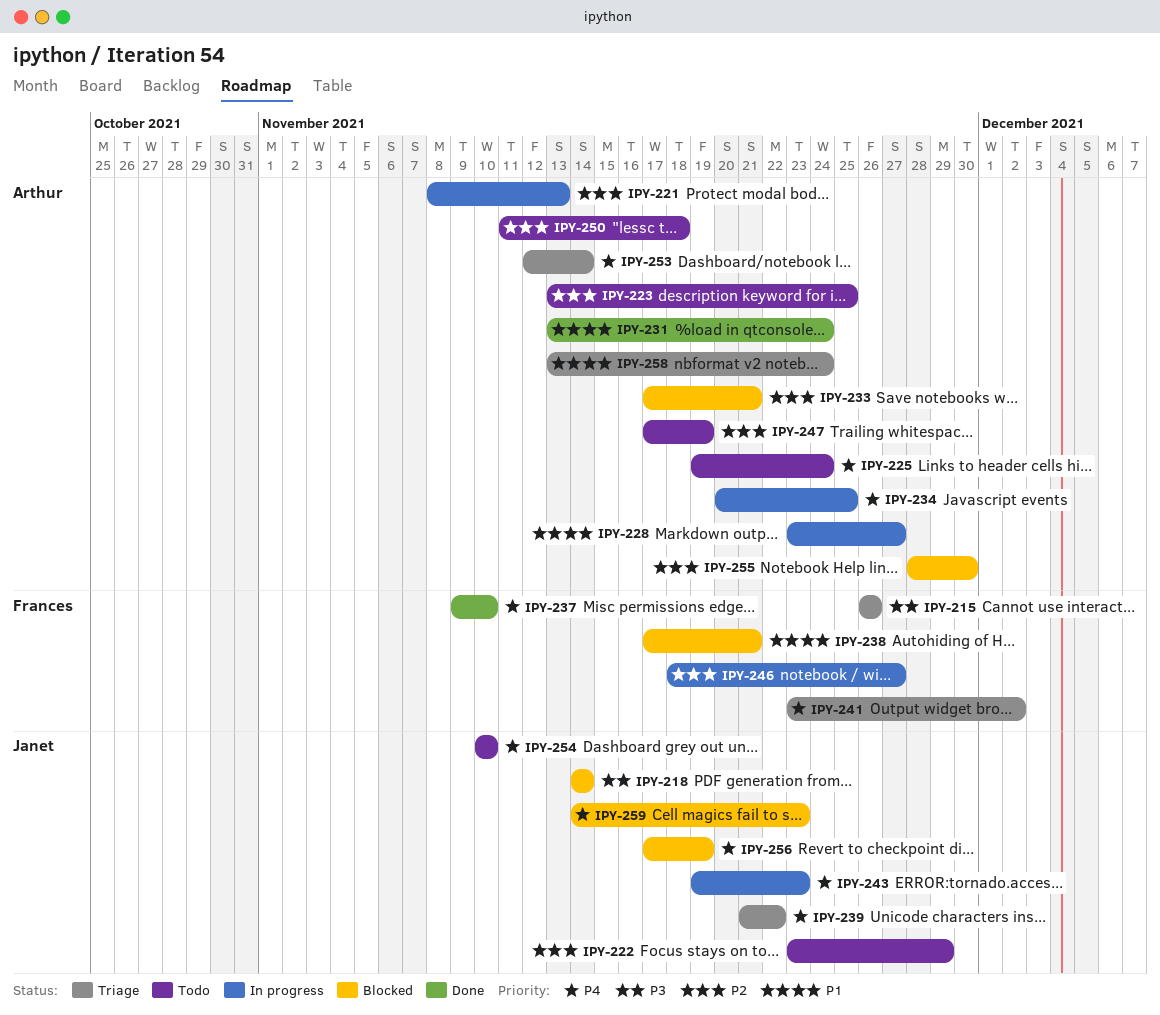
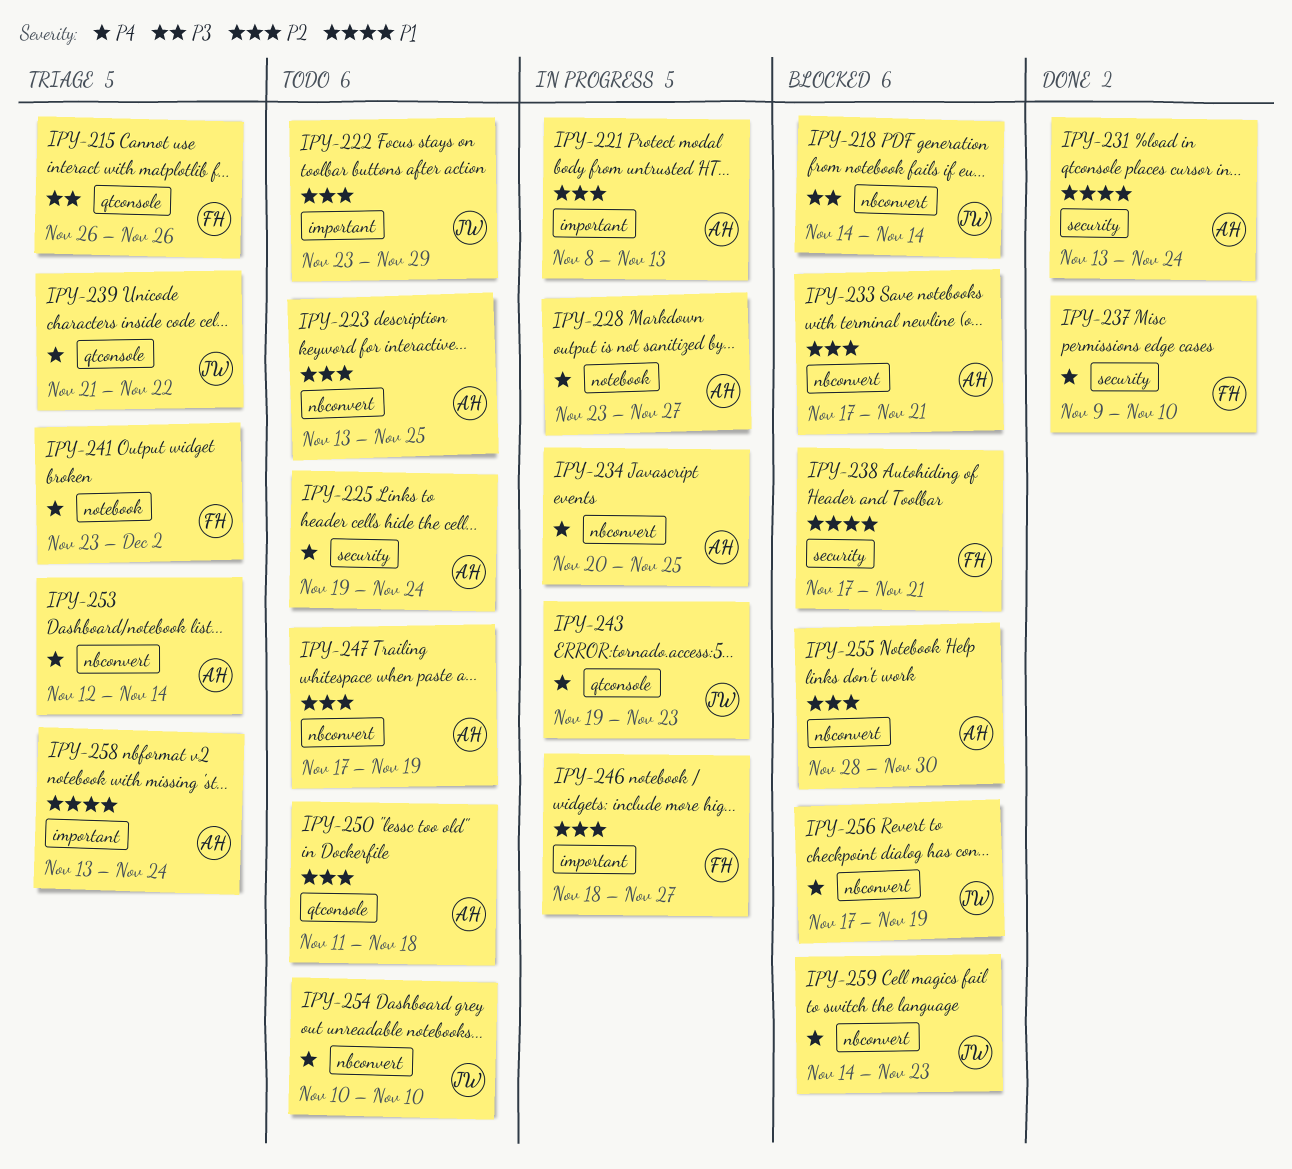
IPY-228, priority: P1 -> P4

